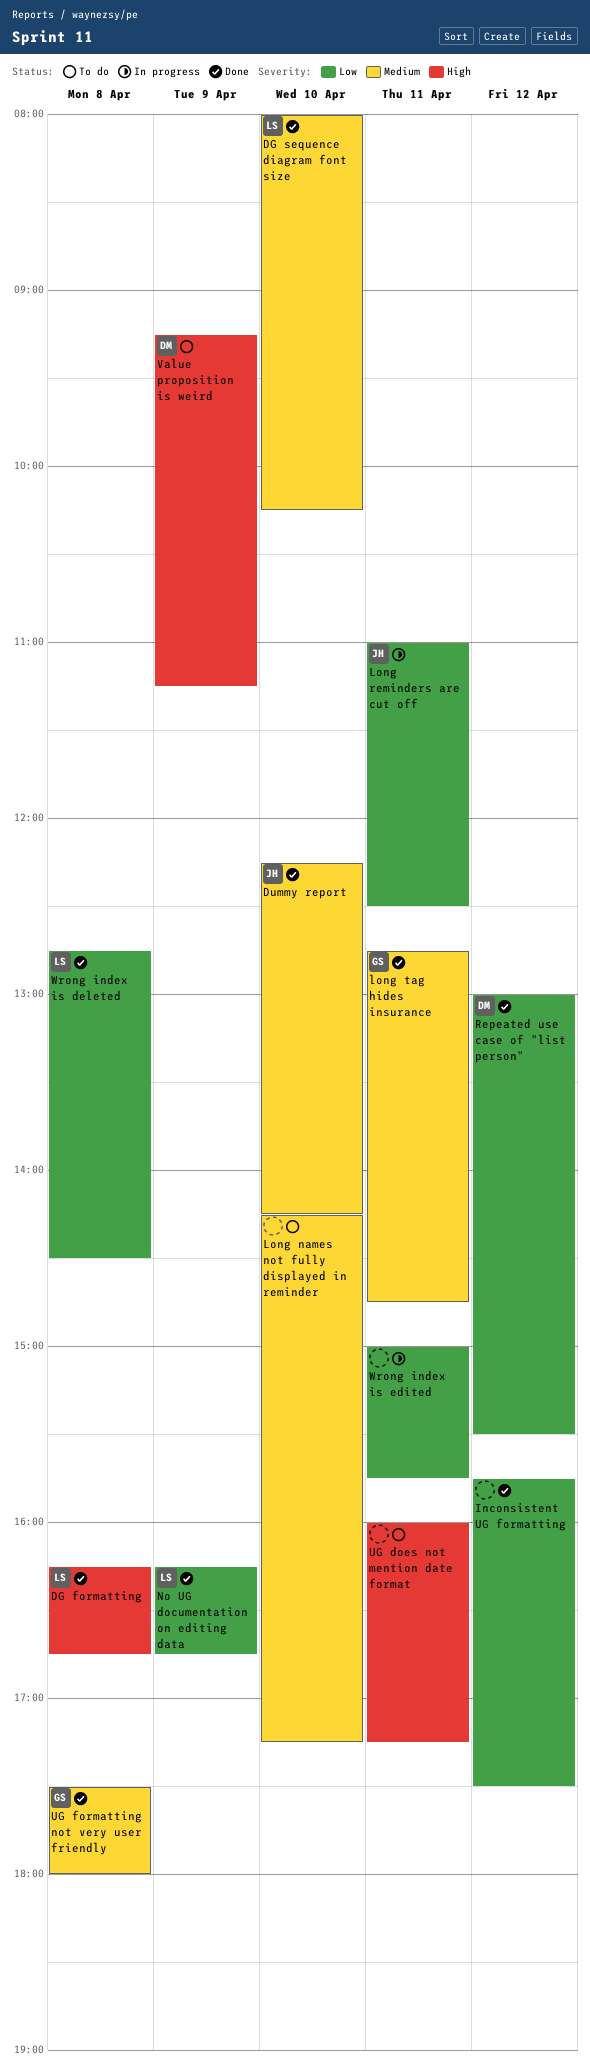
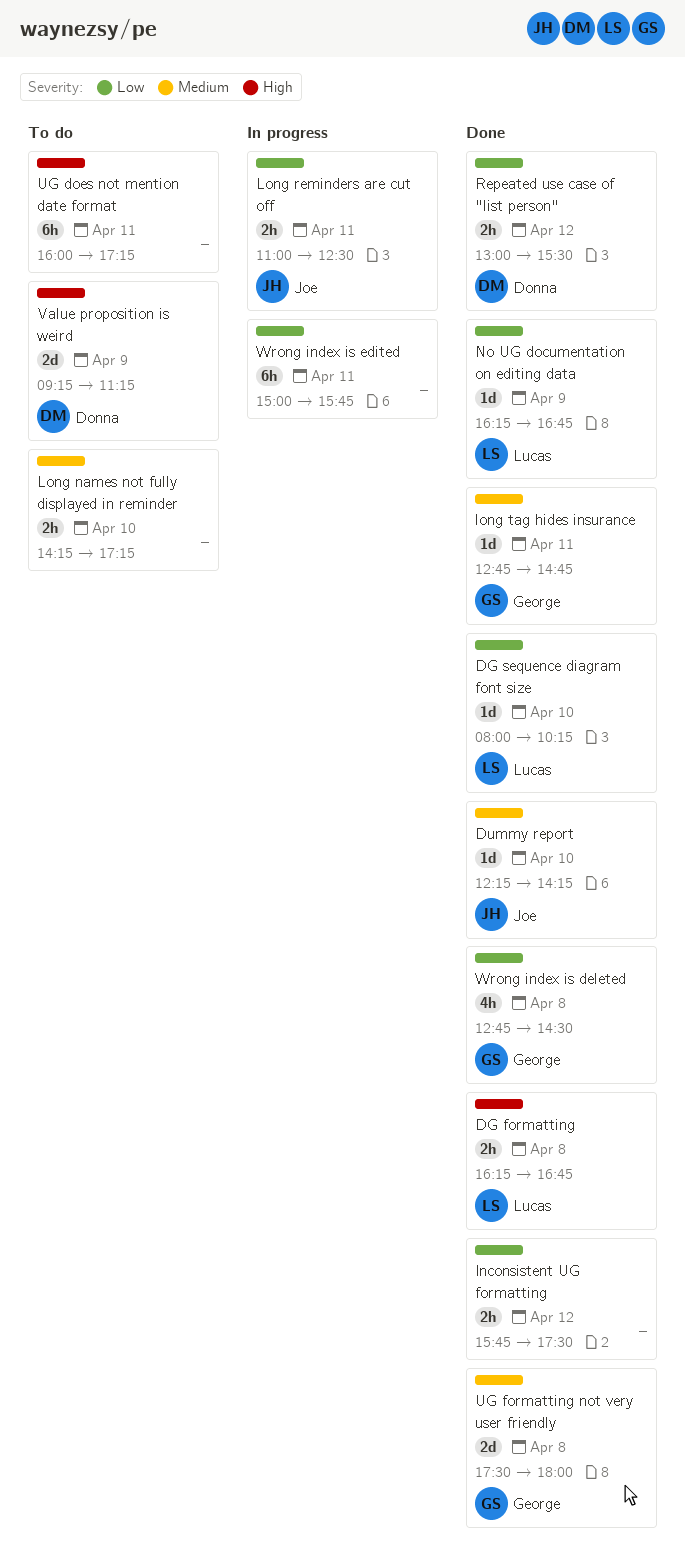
DG sequence diagram font size, priority: Medium -> Low
Wrong index is deleted, owner: Lucas -> George

